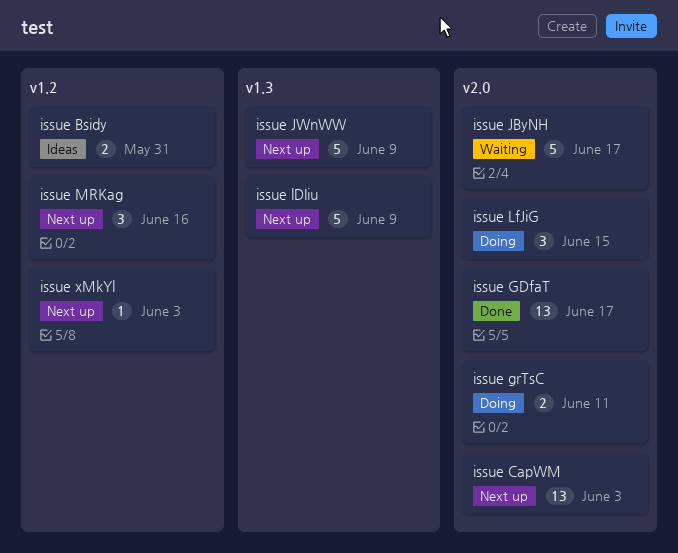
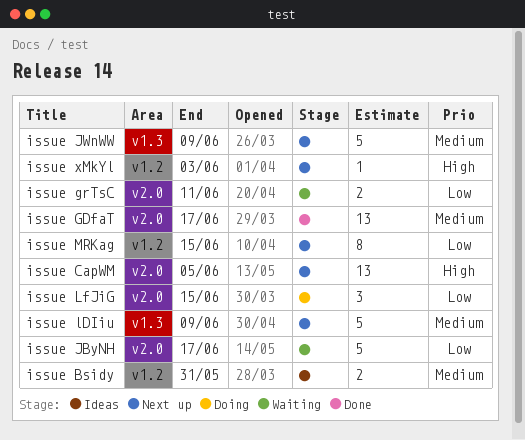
issue CapWM, due: Jun 3 -> Jun 5
issue grTsC, status: Doing -> Waiting
issue MRKag, estimate: 3 -> 8
issue MRKag, due: Jun 16 -> Jun 15

